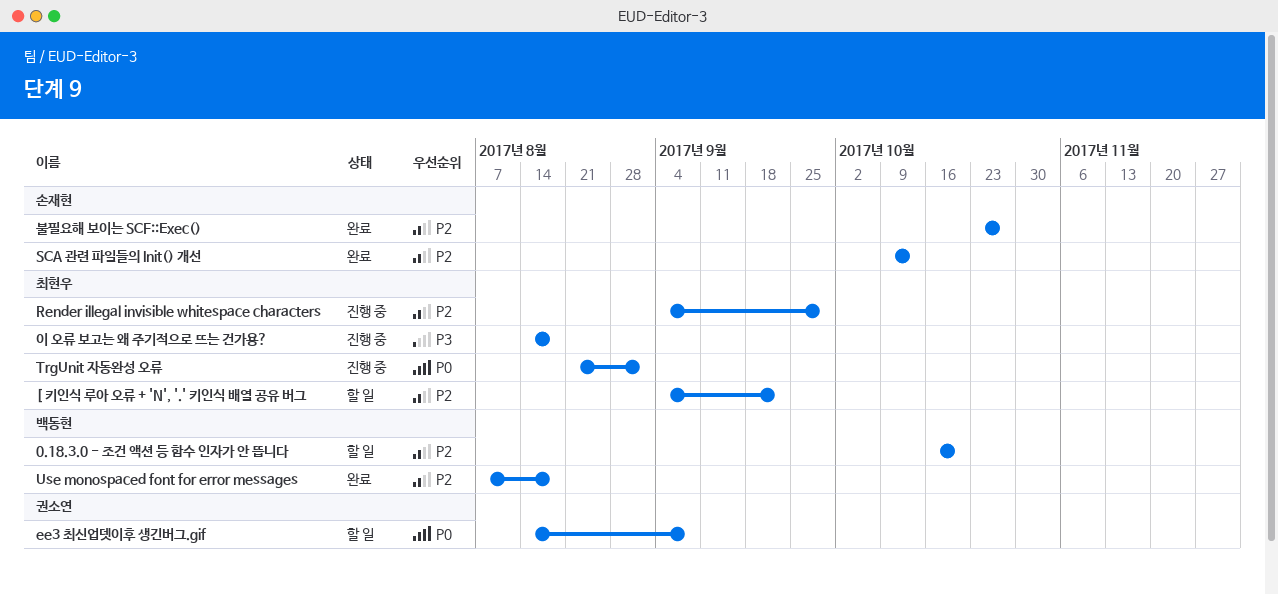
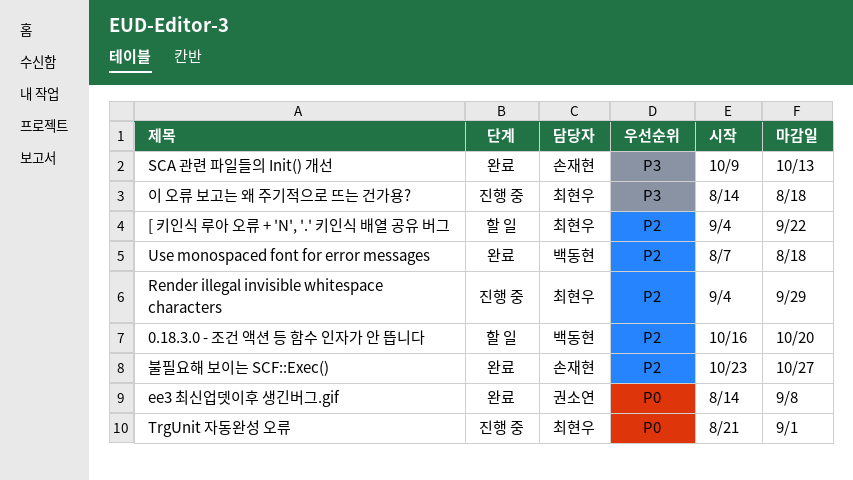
ee3 최신업뎃이후 생긴버그.gif, status: 할 일 -> 완료
SCA 관련 파일들의 Init() 개선, priority: P2 -> P3

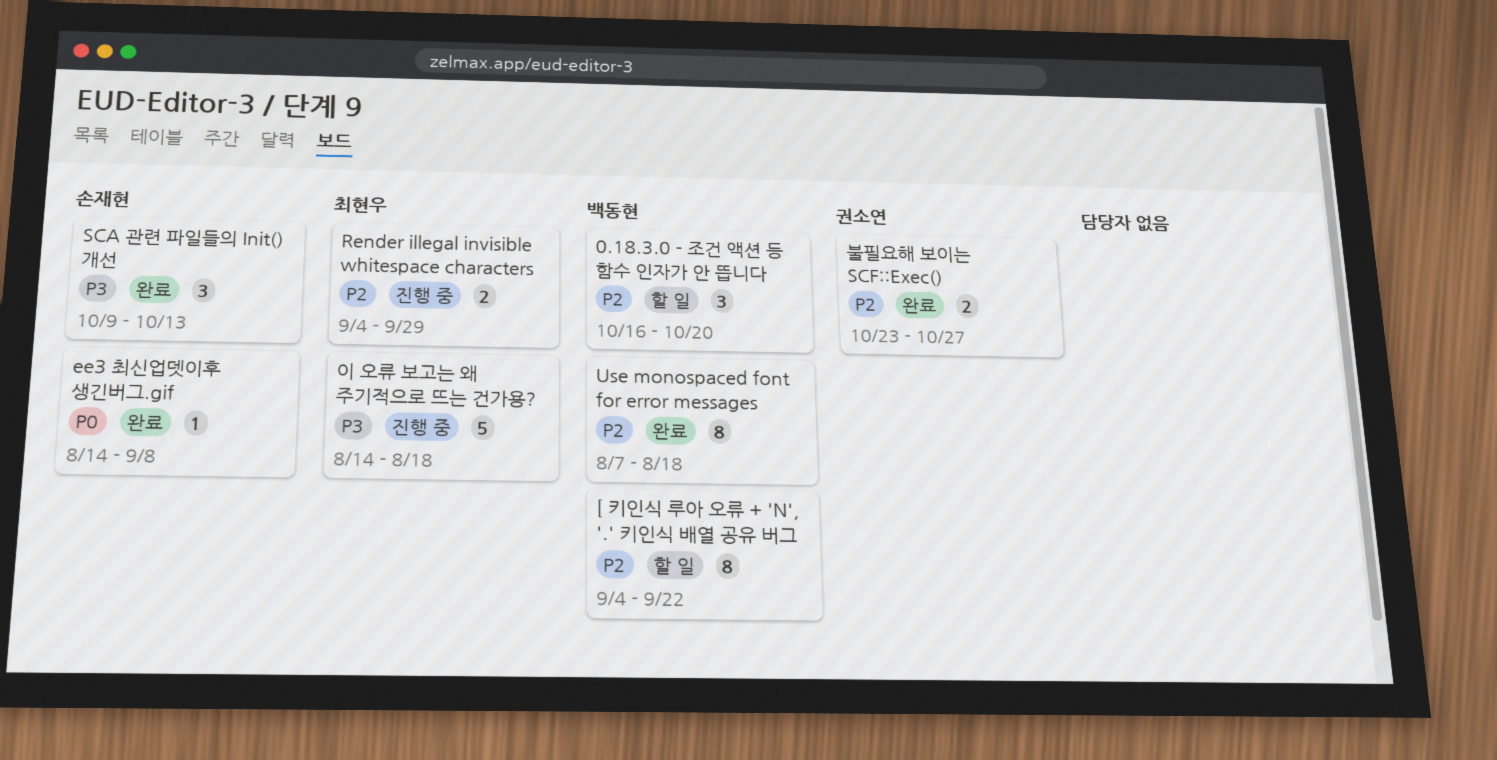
[ 키인식 루아 오류 + 'N', '.' 키인식 배열 공유 버그, owner: 최현우 -> 백동현
ee3 최신업뎃이후 생긴버그.gif, owner: 권소연 -> 손재현
TrgUnit 자동완성 오류: present -> none
불필요해 보이는 SCF::Exec(), owner: 손재현 -> 권소연

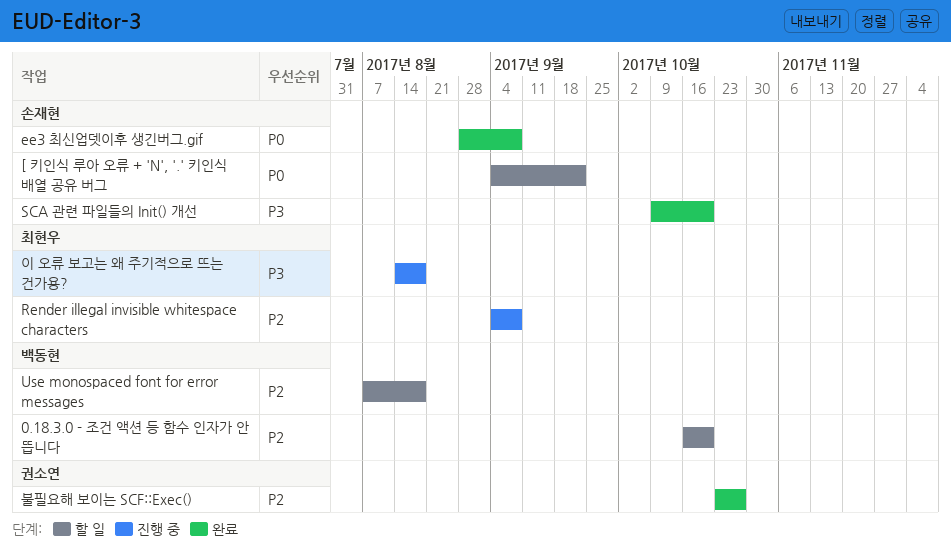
[ 키인식 루아 오류 + 'N', '.' 키인식 배열 공유 버그, owner: 백동현 -> 손재현
[ 키인식 루아 오류 + 'N', '.' 키인식 배열 공유 버그, priority: P2 -> P0
ee3 최신업뎃이후 생긴버그.gif, start: Aug 14 -> Aug 28
Render illegal invisible whitespace characters, due: Sep 29 -> Sep 8
SCA 관련 파일들의 Init() 개선, due: Oct 13 -> Oct 20
Use monospaced font for error messages, status: 완료 -> 할 일

